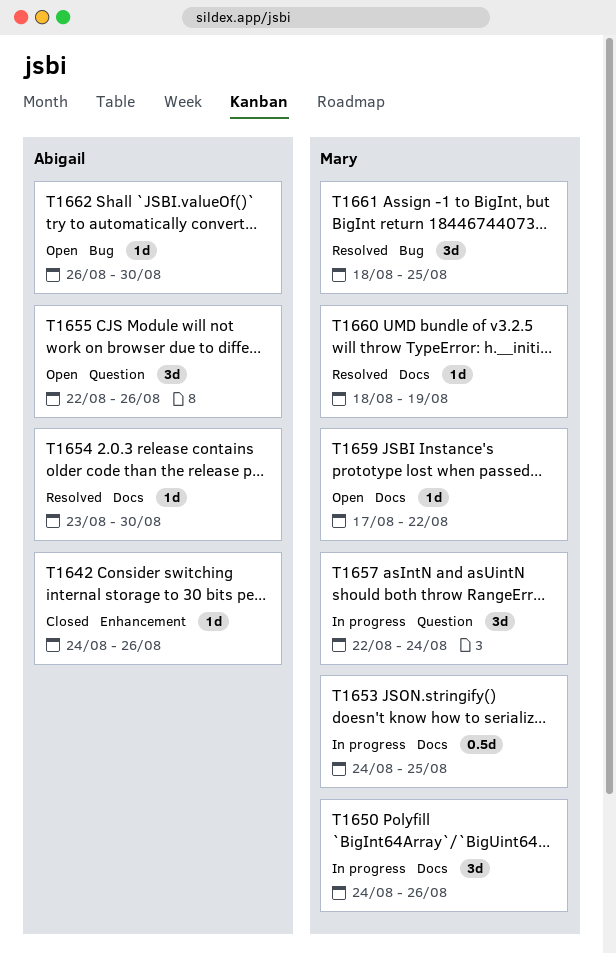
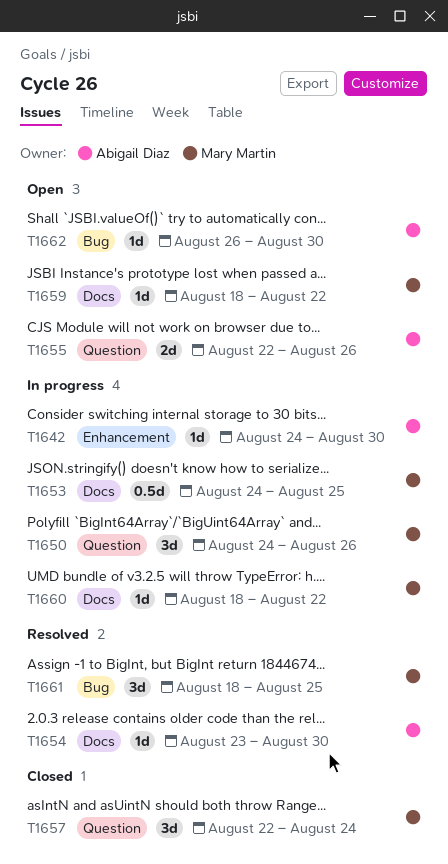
T1642, status: Closed -> In progress
T1642, due: Aug 26 -> Aug 30
T1650, label: Docs -> Question
T1655, estimate: 3d -> 2d
T1657, status: In progress -> Closed
T1659, start: Aug 17 -> Aug 18
T1660, status: Resolved -> In progress
T1660, due: Aug 19 -> Aug 22

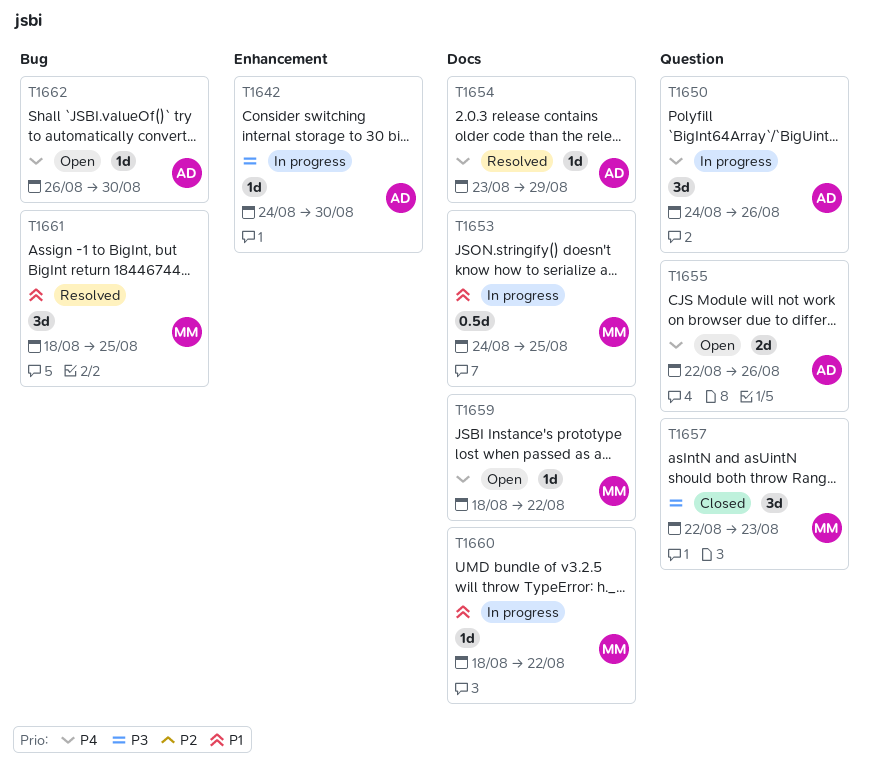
T1650, owner: Mary Martin -> Abigail Diaz
T1654, due: Aug 30 -> Aug 29
T1657, due: Aug 24 -> Aug 23

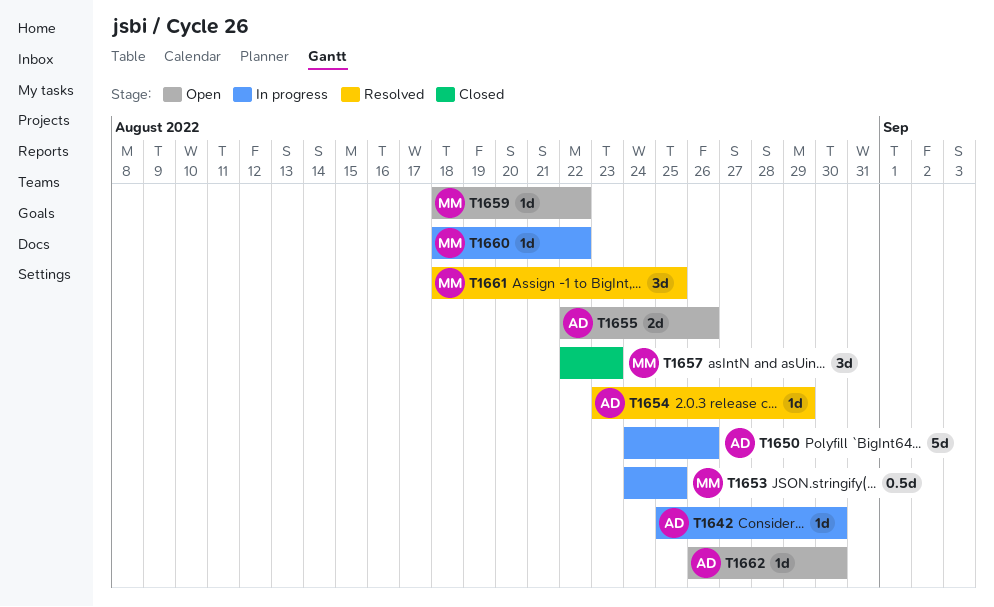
T1642, start: Aug 24 -> Aug 25
T1650, estimate: 3d -> 5d

